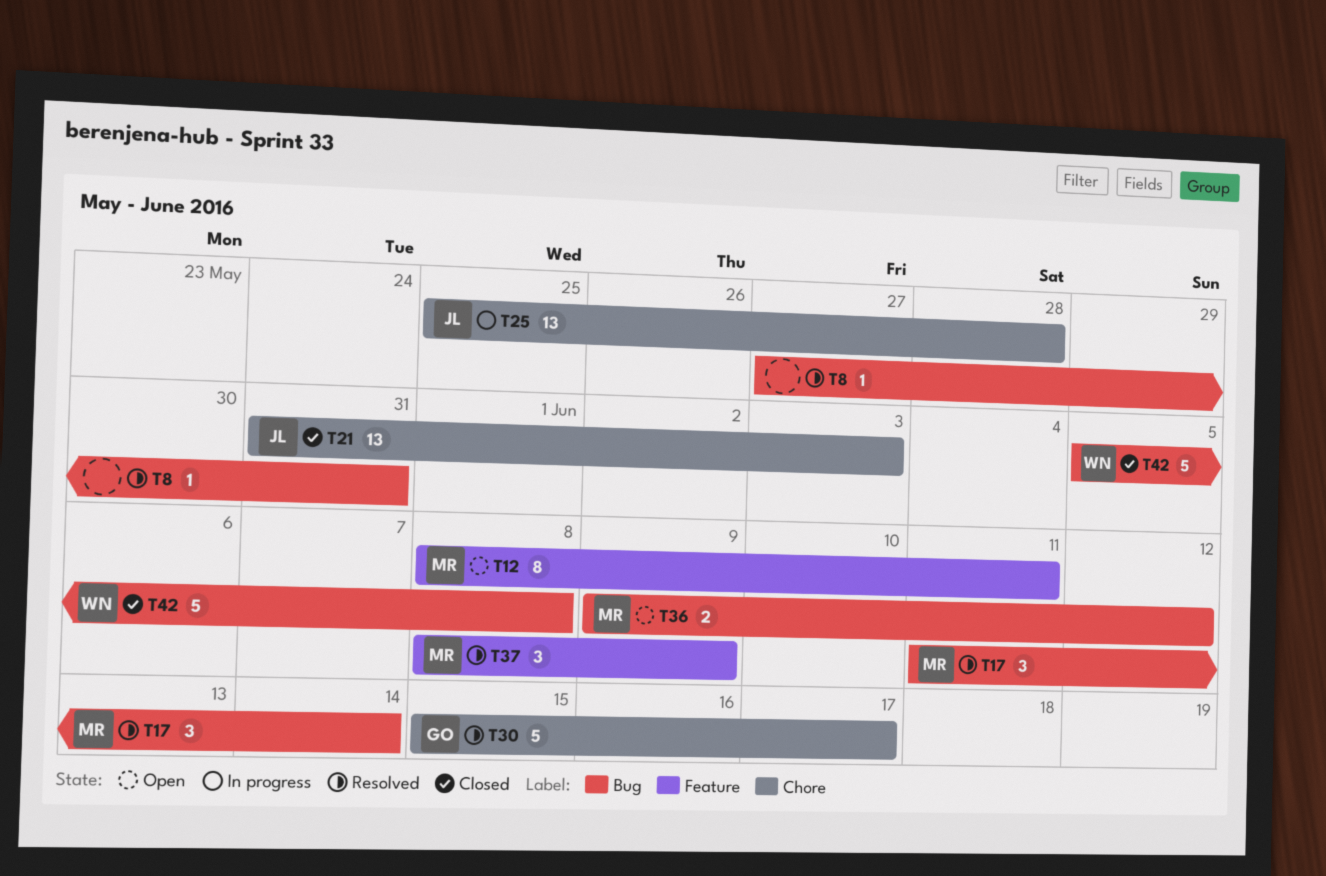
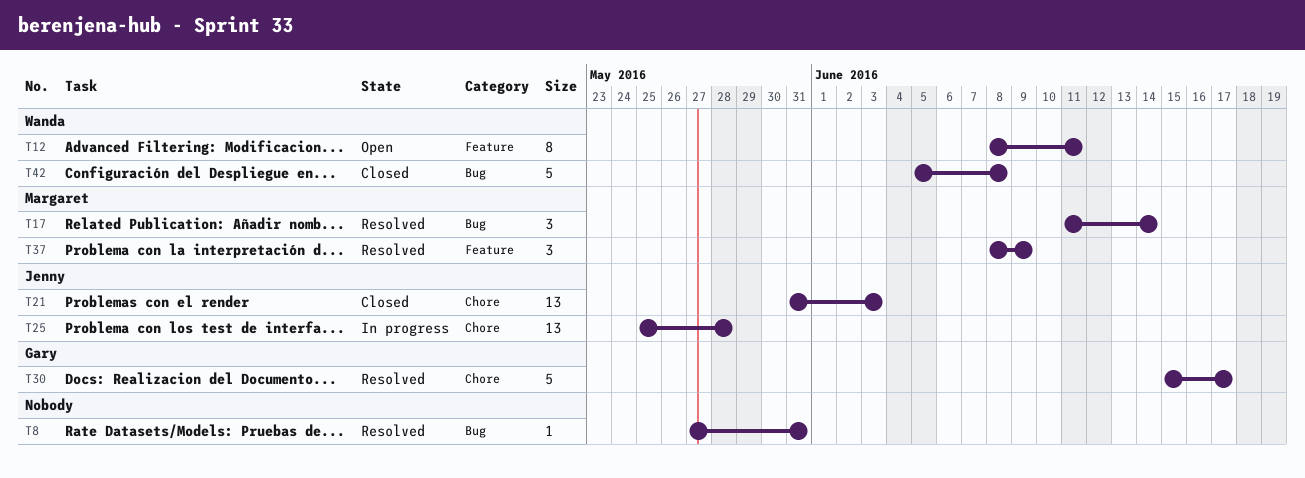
T12, owner: Margaret -> Wanda
T36: present -> none

